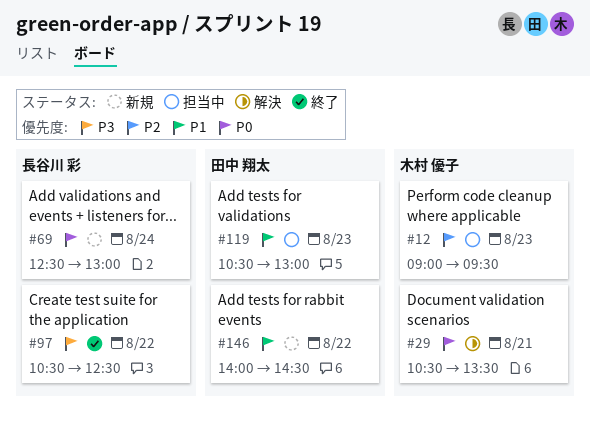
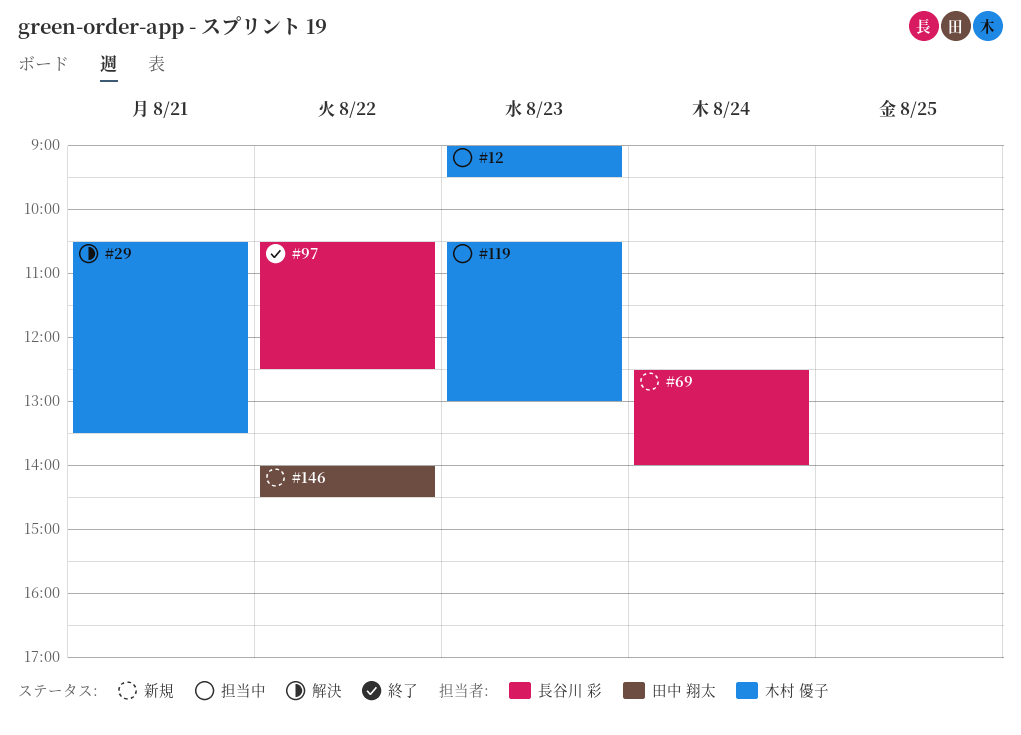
#69, ends: 13:00 -> 14:00
#119, owner: 田中 翔太 -> 木村 優子

